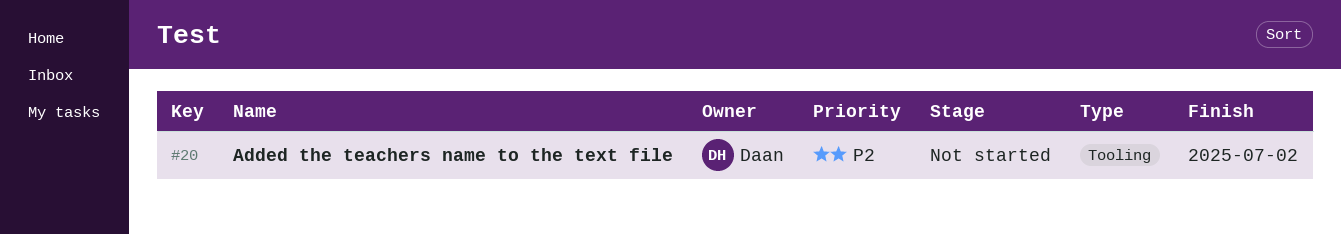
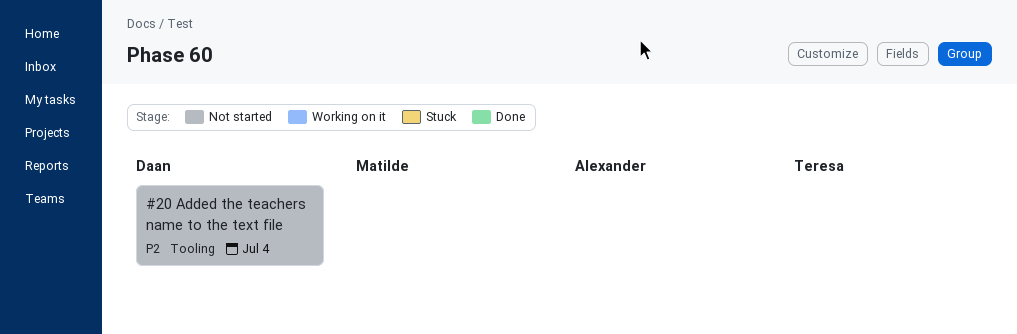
#20, due: Jul 2 -> Jul 4

